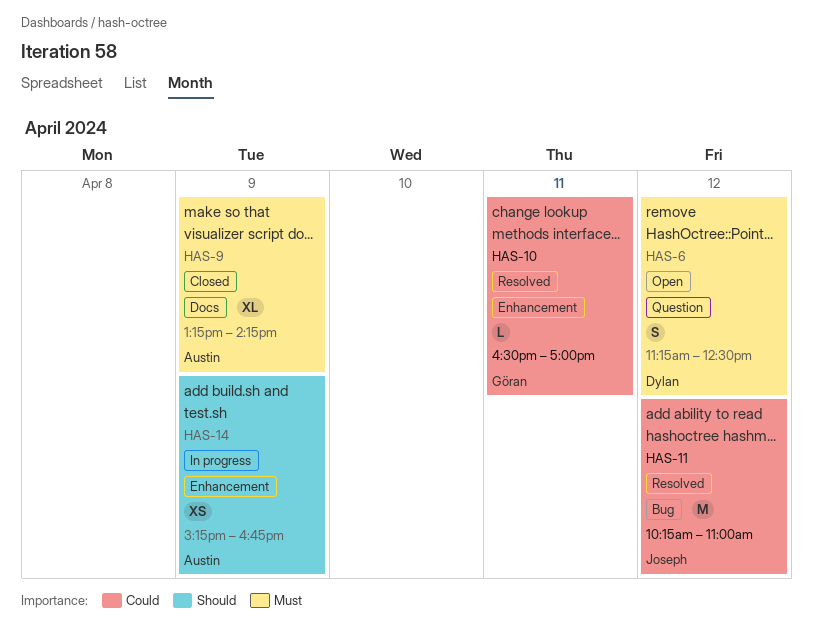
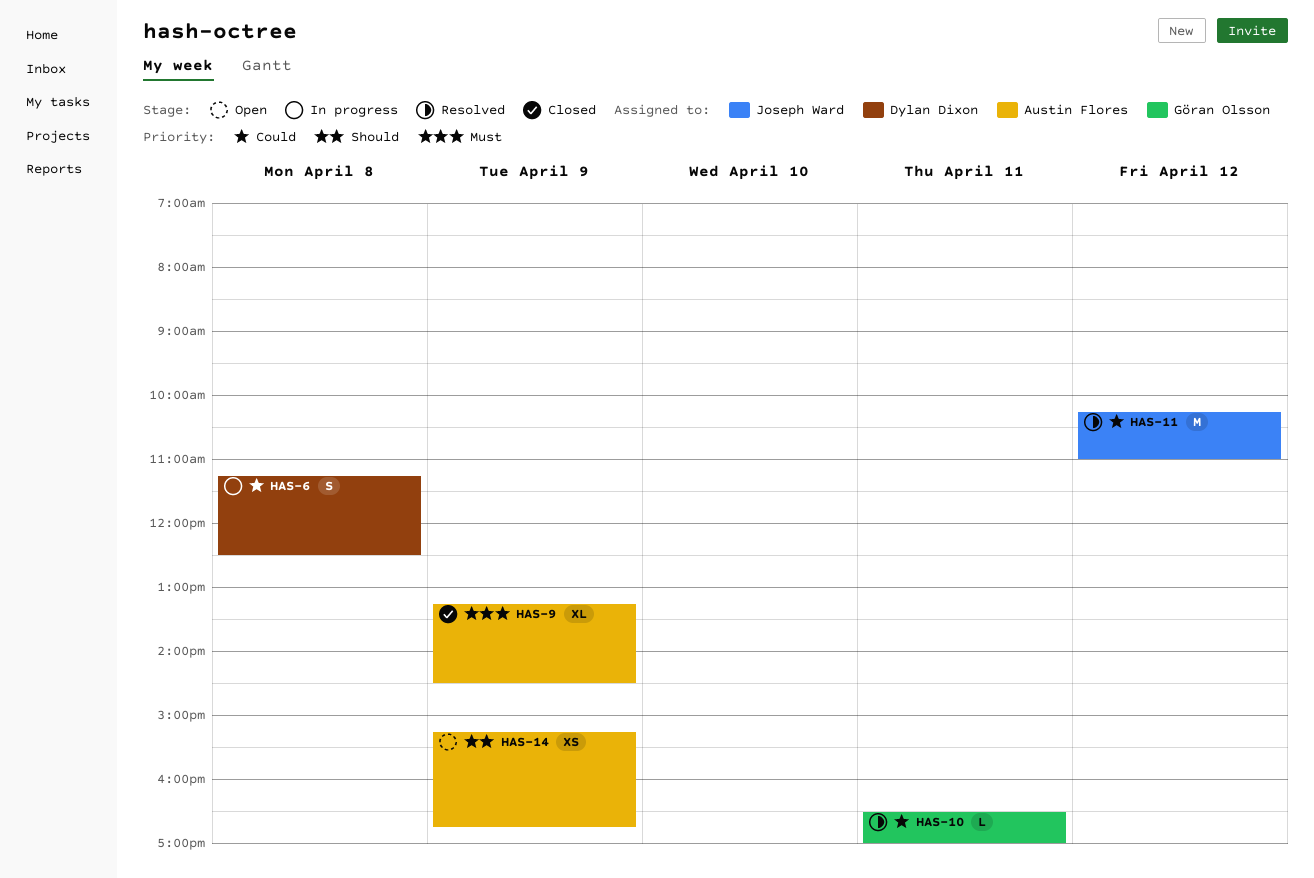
HAS-6, status: Open -> In progress
HAS-6, priority: Must -> Could
HAS-6, day: Apr 12 -> Apr 8
HAS-9, ends: 14:15 -> 14:30
HAS-14, status: In progress -> Open

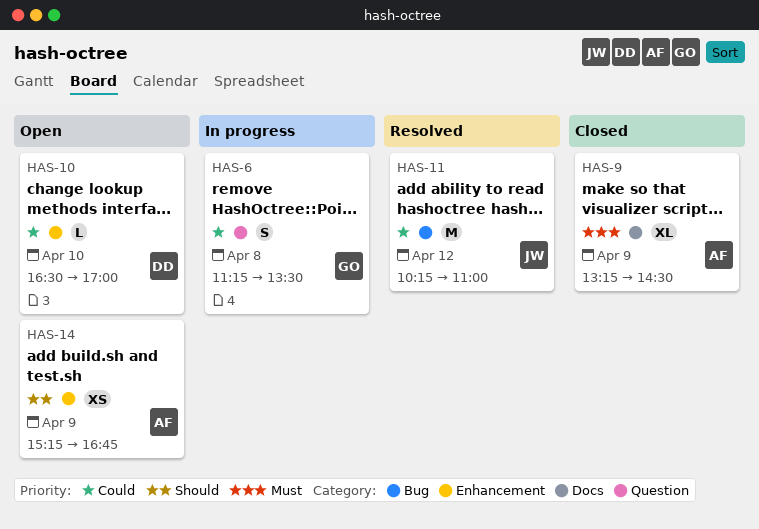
HAS-6, owner: Dylan Dixon -> Göran Olsson
HAS-6, ends: 12:30 -> 13:30
HAS-10, status: Resolved -> Open
HAS-10, owner: Göran Olsson -> Dylan Dixon
HAS-10, day: Apr 11 -> Apr 10

